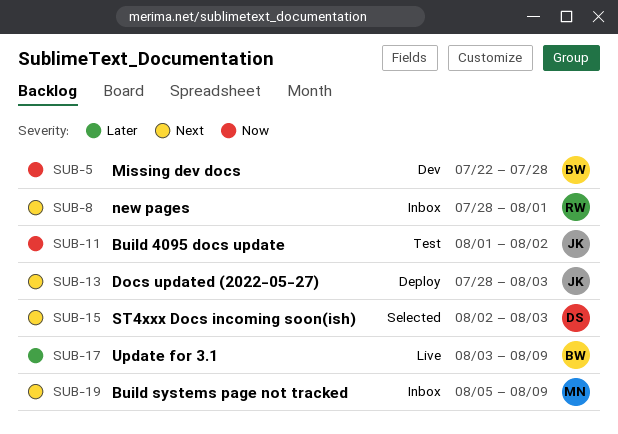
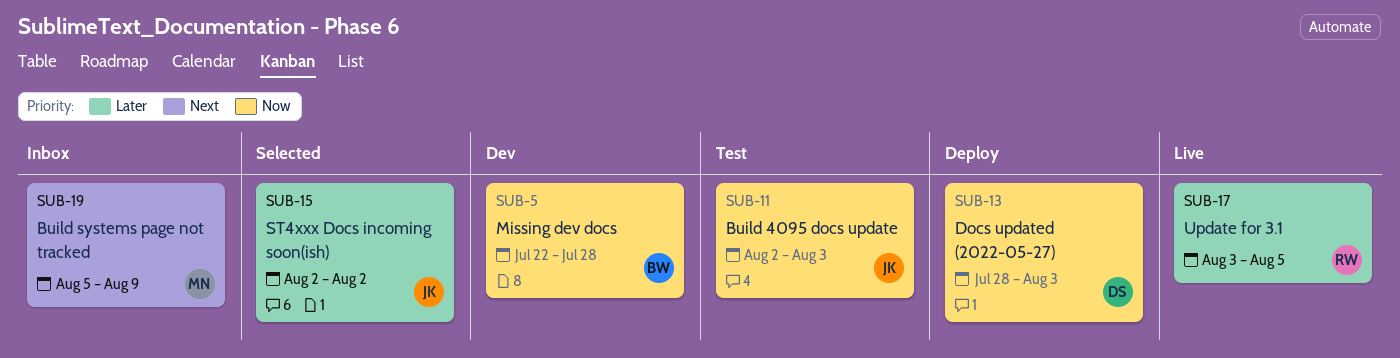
SUB-8: present -> none
SUB-11, start: Aug 1 -> Aug 2
SUB-11, due: Aug 2 -> Aug 3
SUB-13, owner: JK -> DS
SUB-13, priority: Next -> Now
SUB-15, owner: DS -> JK
SUB-15, priority: Next -> Later
SUB-15, due: Aug 3 -> Aug 2
SUB-17, owner: BW -> RW
SUB-17, due: Aug 9 -> Aug 5

